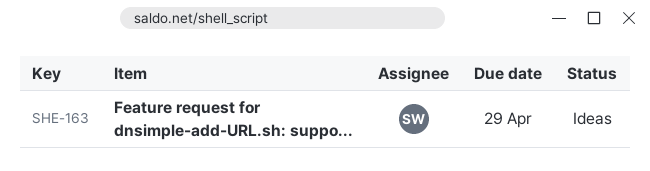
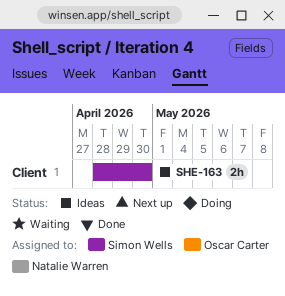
SHE-163, due: Apr 29 -> Apr 30

